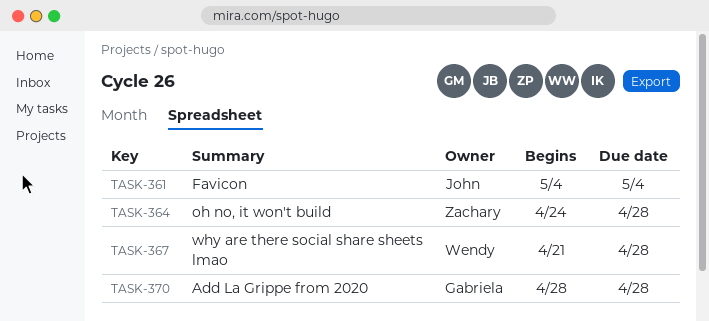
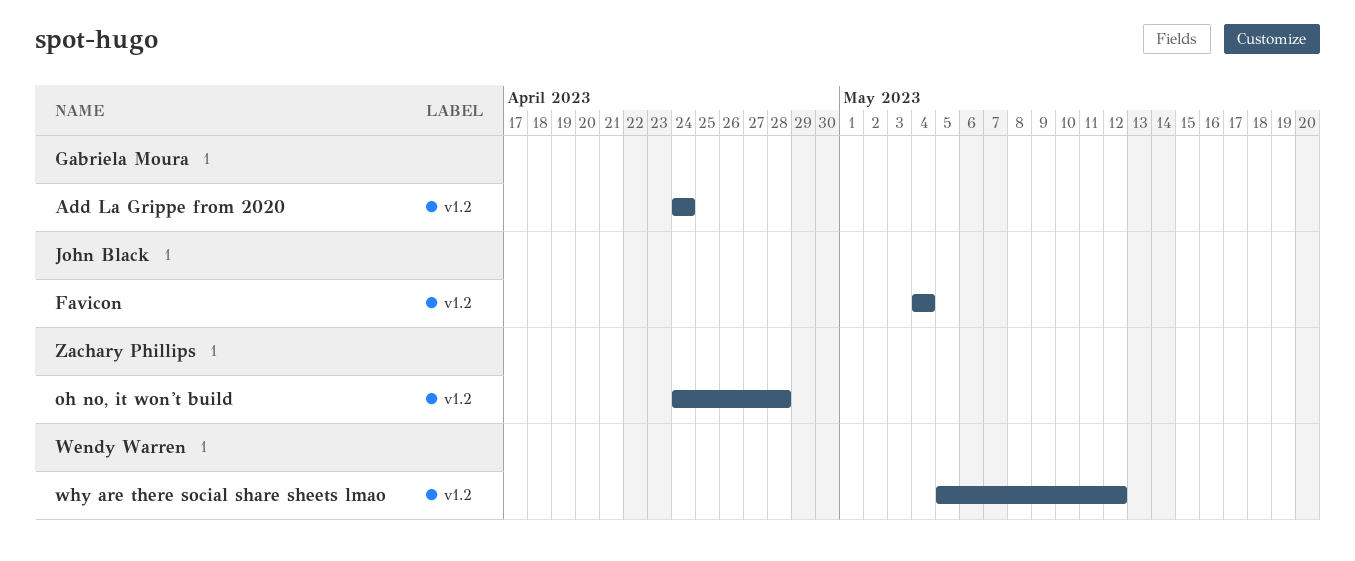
Add La Grippe from 2020, start: Apr 28 -> Apr 24
Add La Grippe from 2020, due: Apr 28 -> Apr 24
why are there social share sheets lmao, start: Apr 21 -> May 5
why are there social share sheets lmao, due: Apr 28 -> May 12

